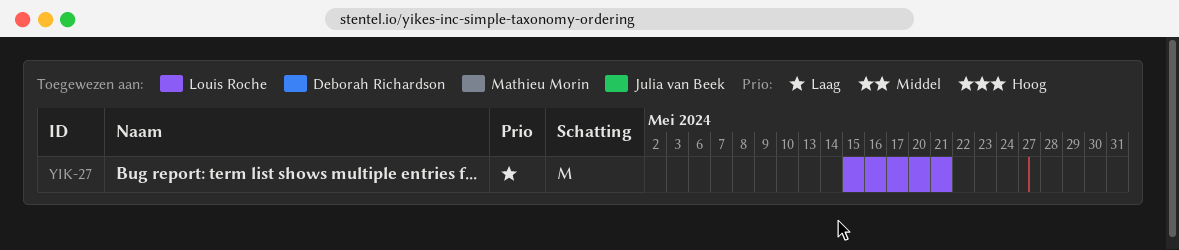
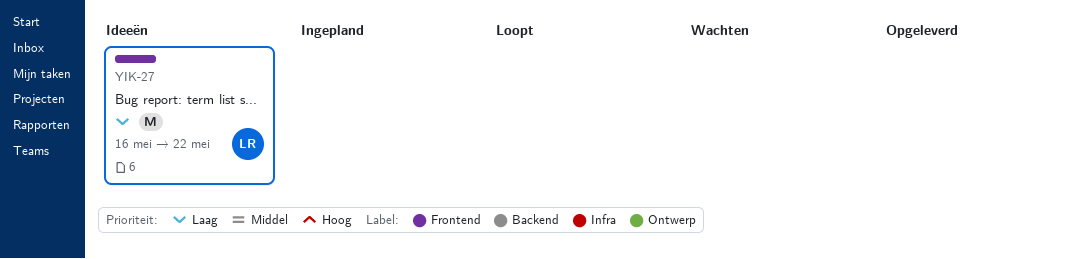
YIK-27, start: May 15 -> May 16
YIK-27, due: May 21 -> May 22

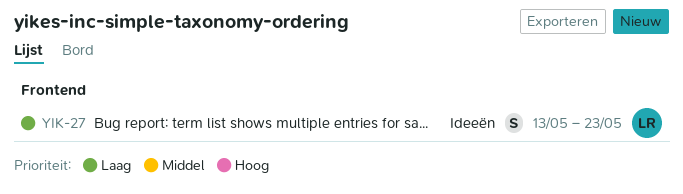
YIK-27, estimate: M -> S
YIK-27, start: May 16 -> May 13
YIK-27, due: May 22 -> May 23

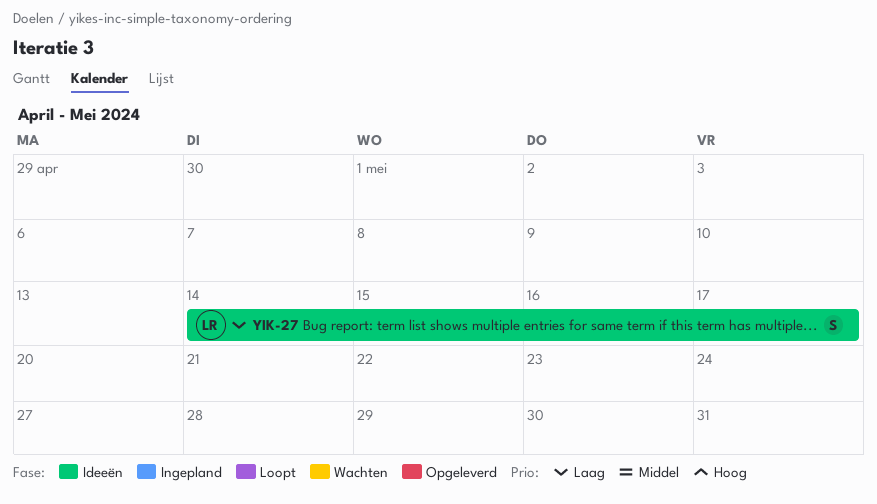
YIK-27, start: May 13 -> May 14
YIK-27, due: May 23 -> May 17

